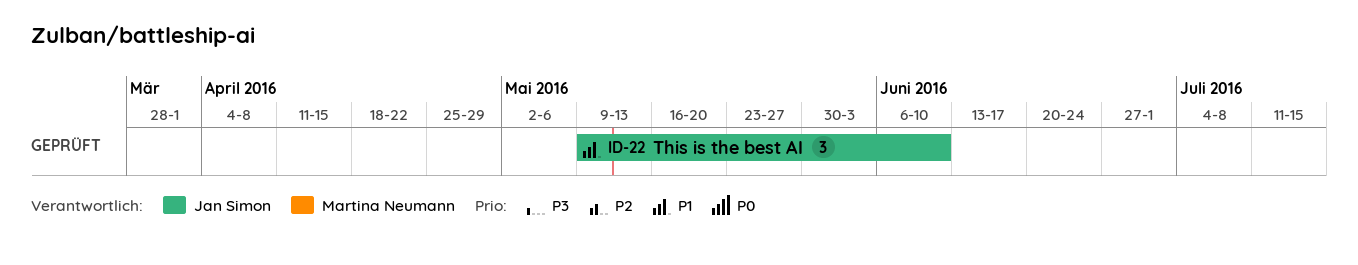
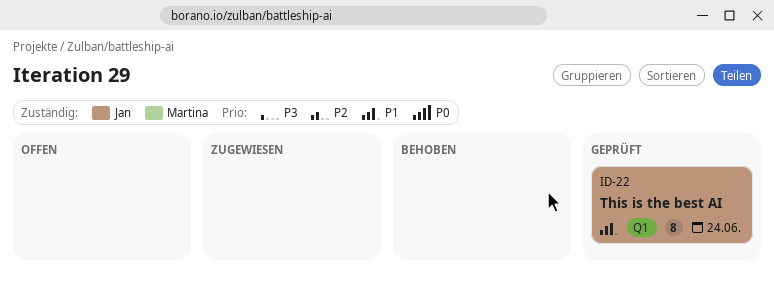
ID-22, estimate: 3 -> 8
ID-22, due: Jun 10 -> Jun 24

